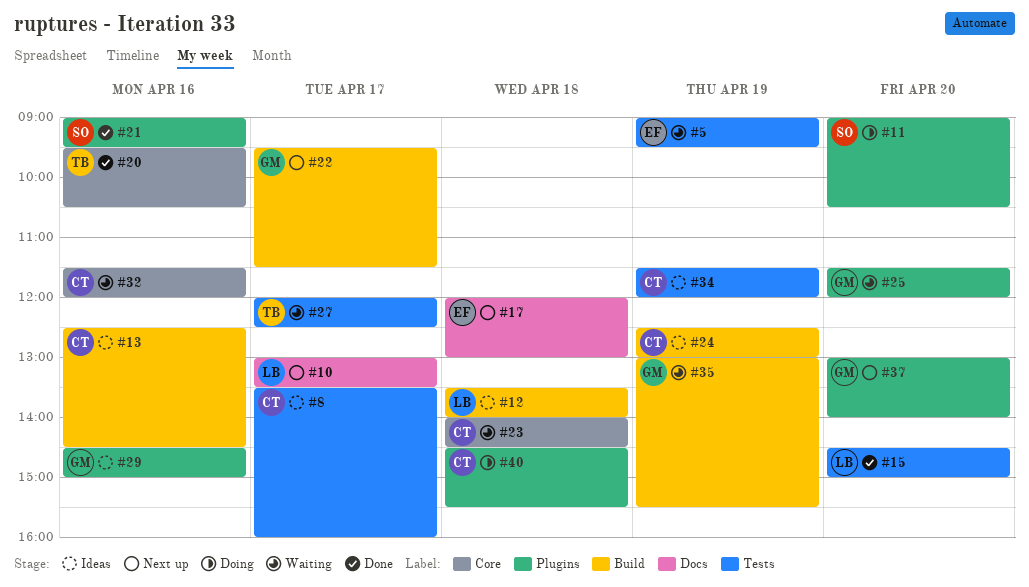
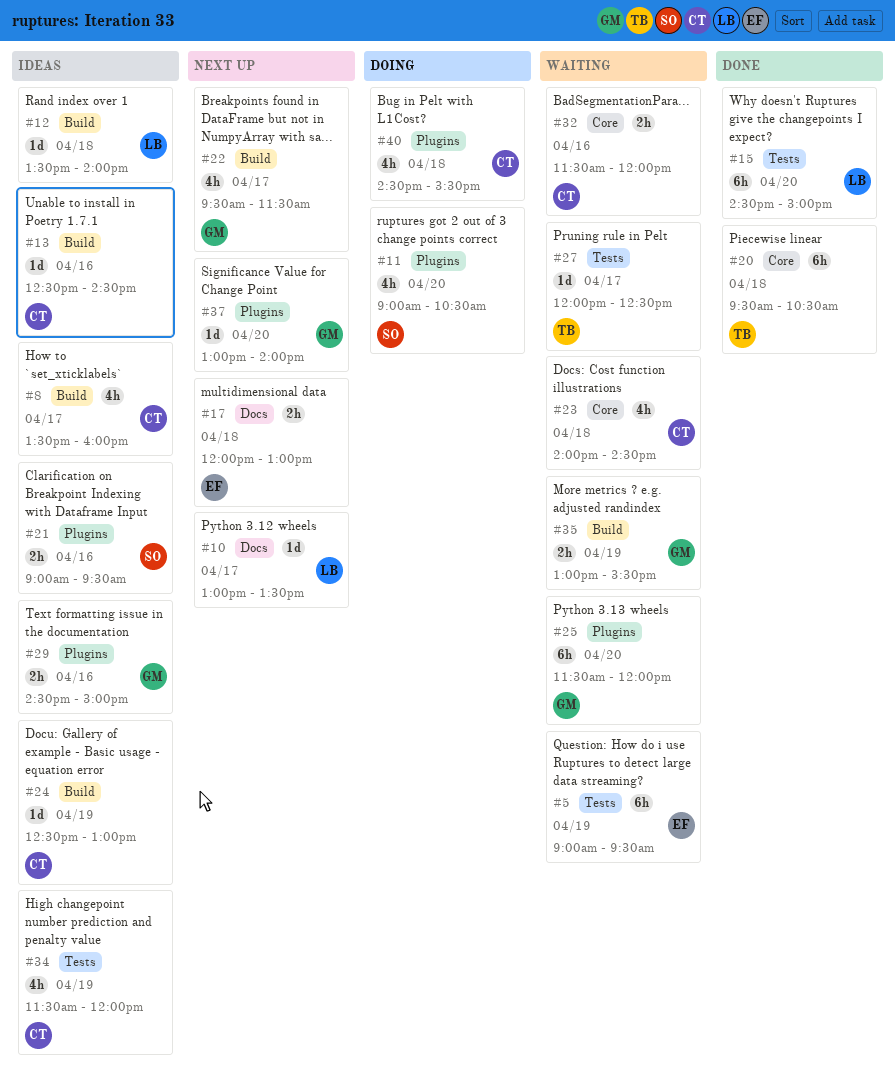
#8, label: Tests -> Build
#20, day: Apr 16 -> Apr 18
#21, status: Done -> Ideas

